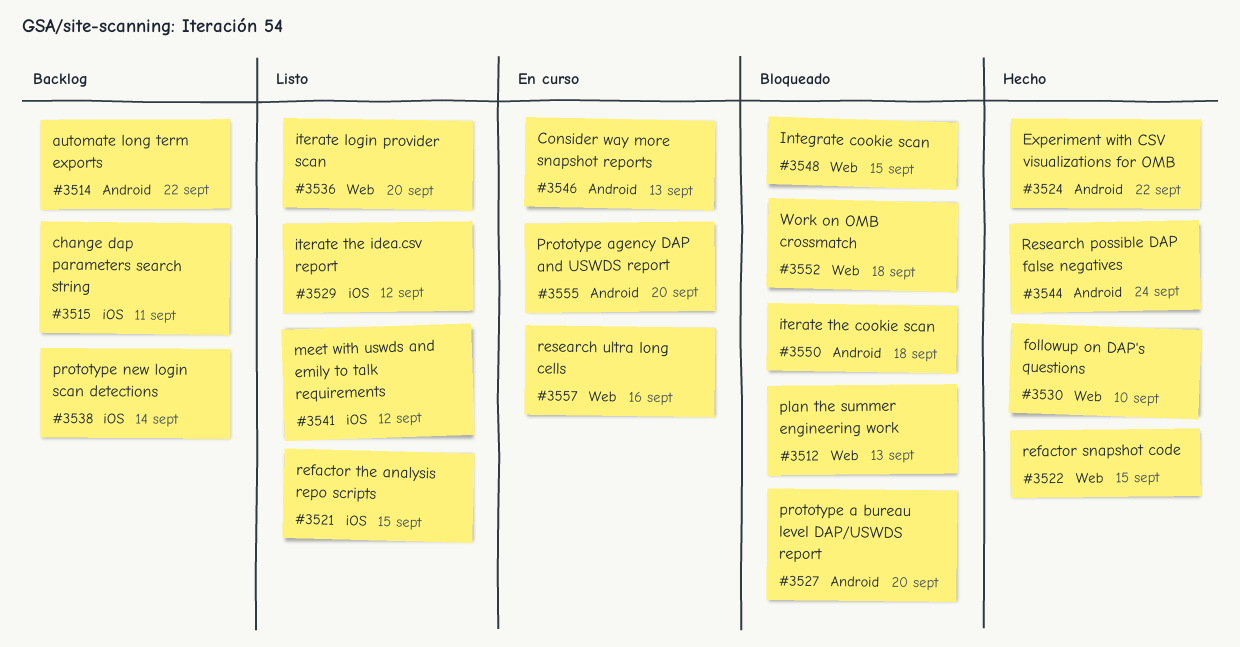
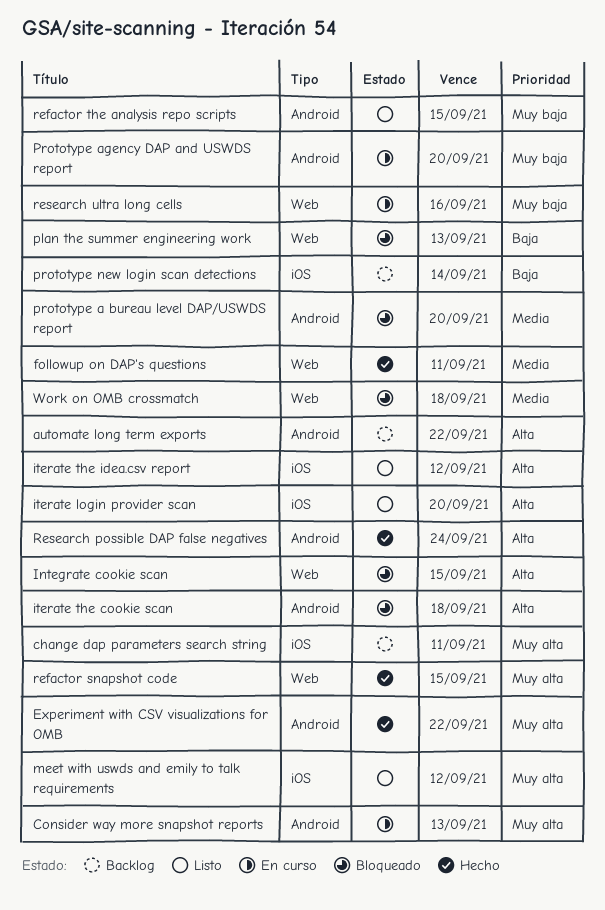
followup on DAP's questions, due: Sep 10 -> Sep 11
iterate login provider scan, label: Web -> iOS
refactor the analysis repo scripts, label: iOS -> Android

